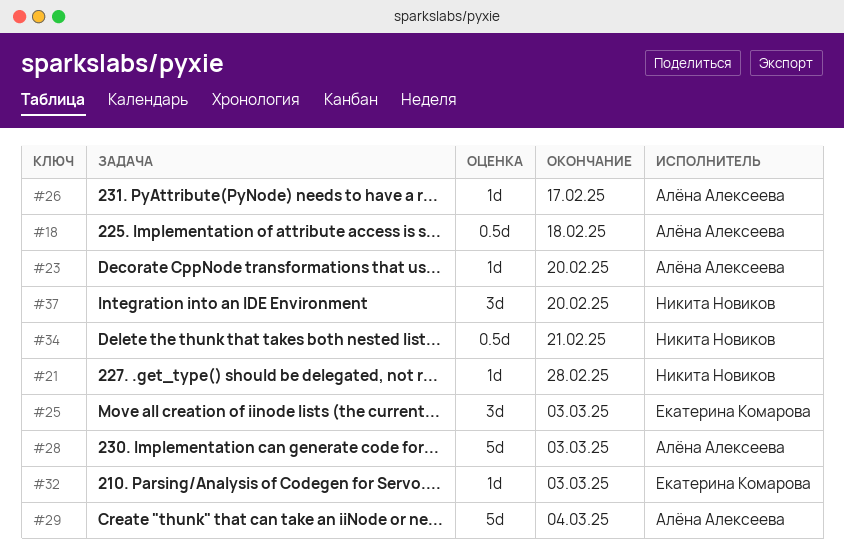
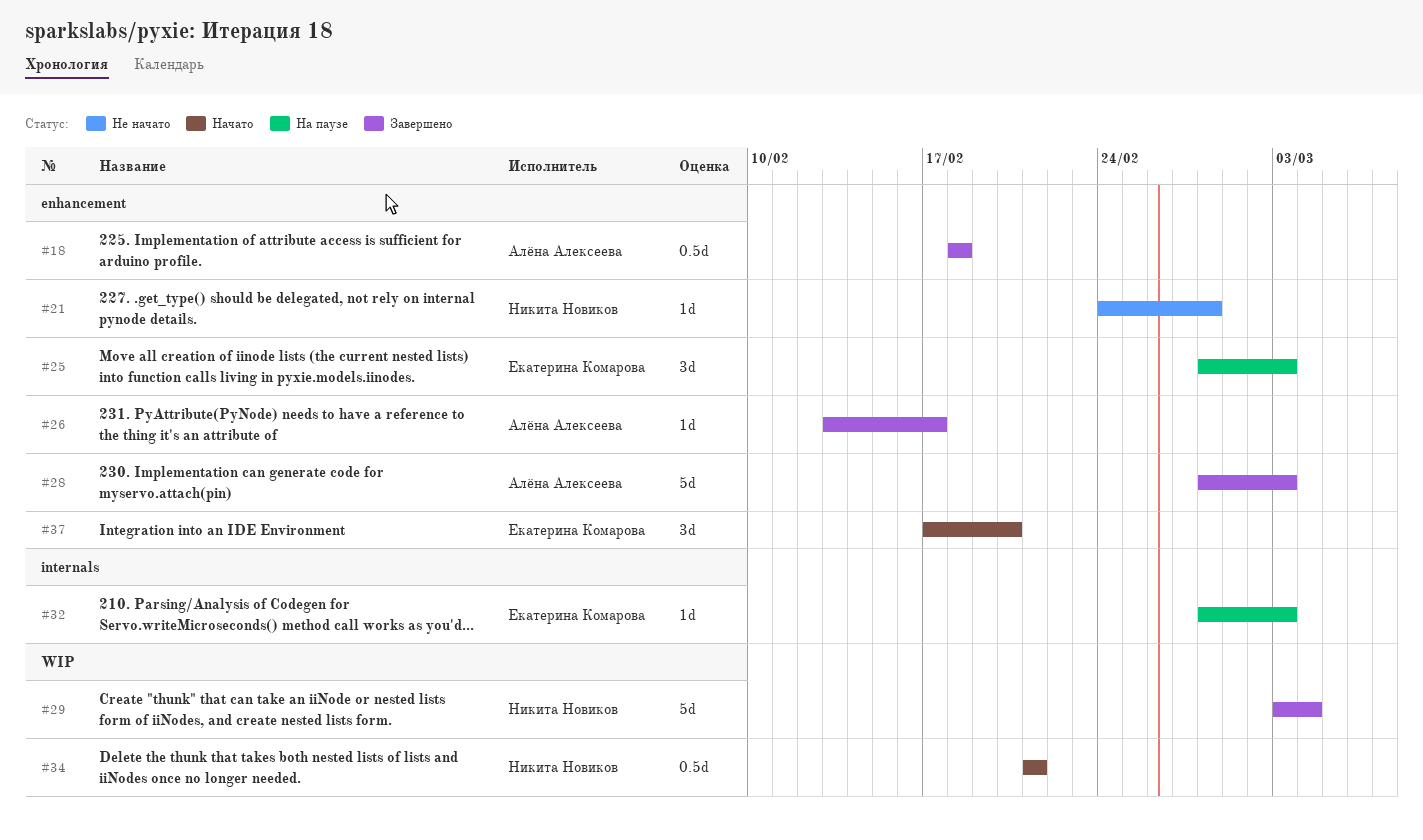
#23: present -> none
#29, owner: Алёна Алексеева -> Никита Новиков
#37, owner: Никита Новиков -> Екатерина Комарова

